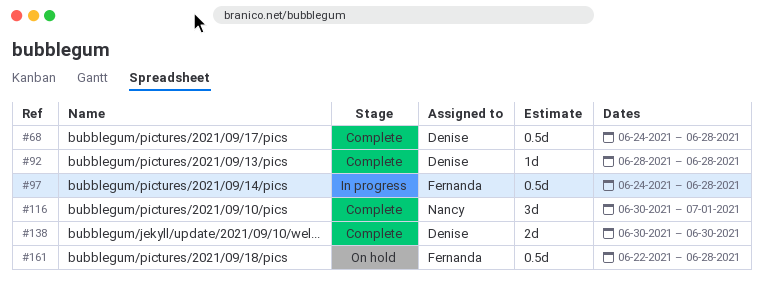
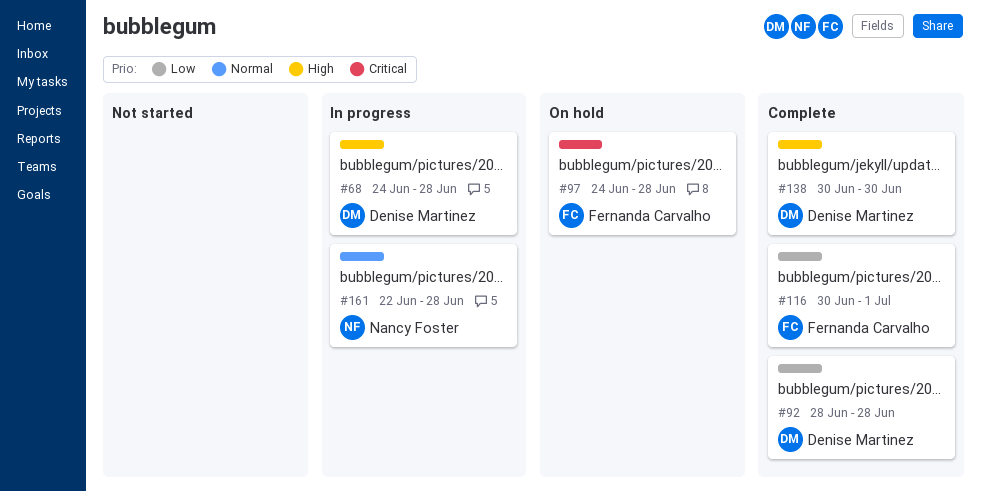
#68, status: Complete -> In progress
#97, status: In progress -> On hold
#116, owner: Nancy Foster -> Fernanda Carvalho
#161, status: On hold -> In progress
#161, owner: Fernanda Carvalho -> Nancy Foster

